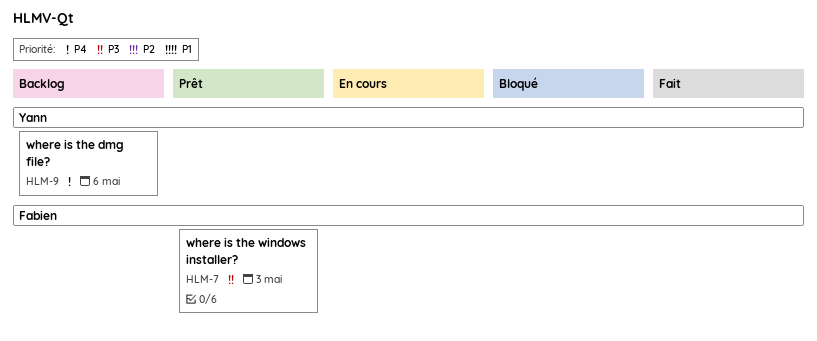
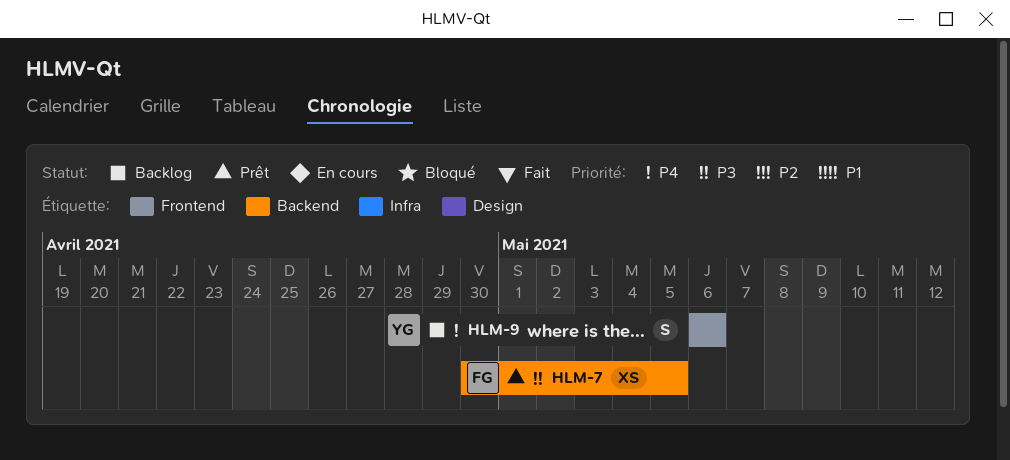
HLM-7, due: May 3 -> May 5

